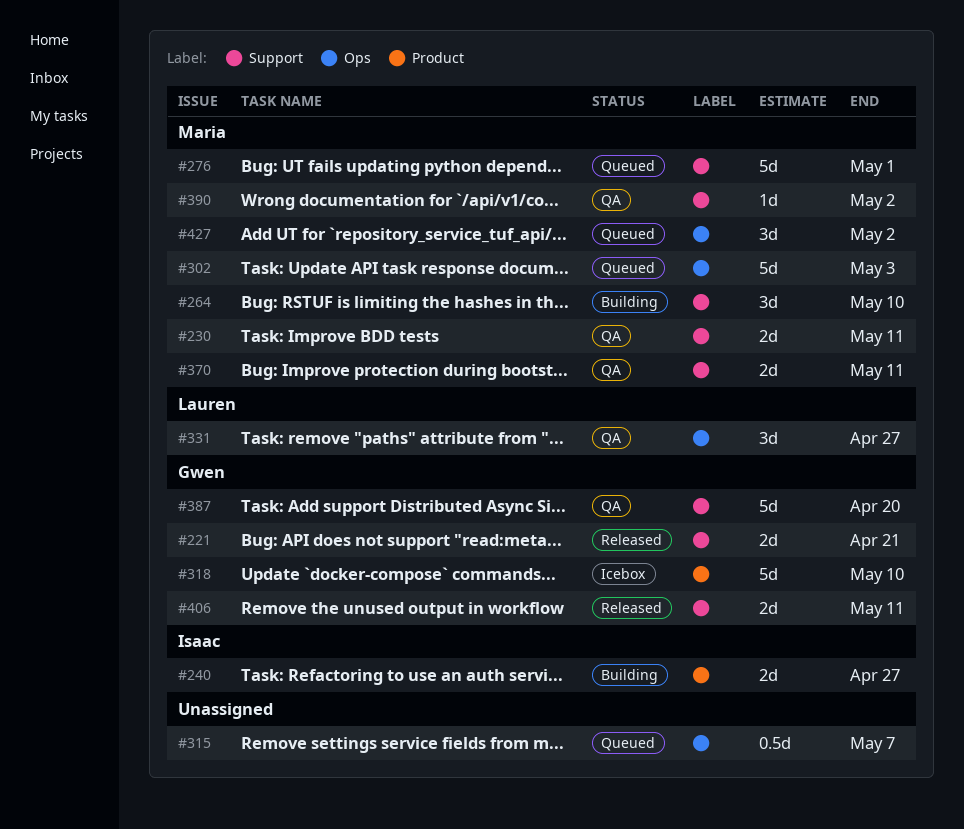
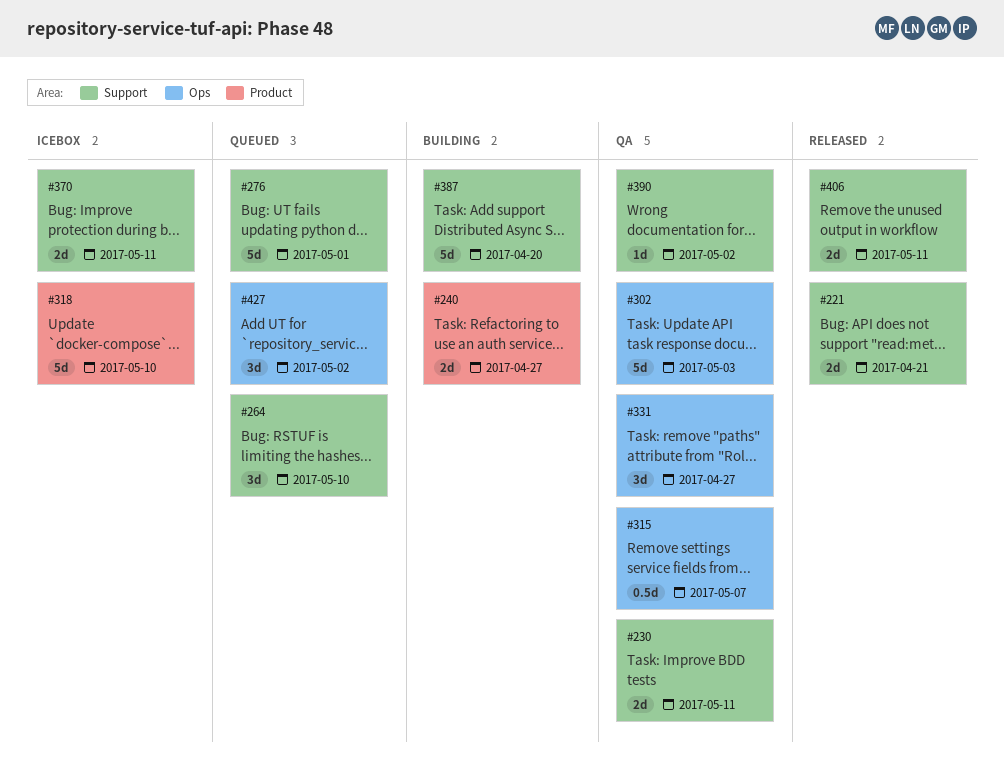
#264, status: Building -> Queued
#302, status: Queued -> QA
#315, status: Queued -> QA
#370, status: QA -> Icebox
#387, status: QA -> Building

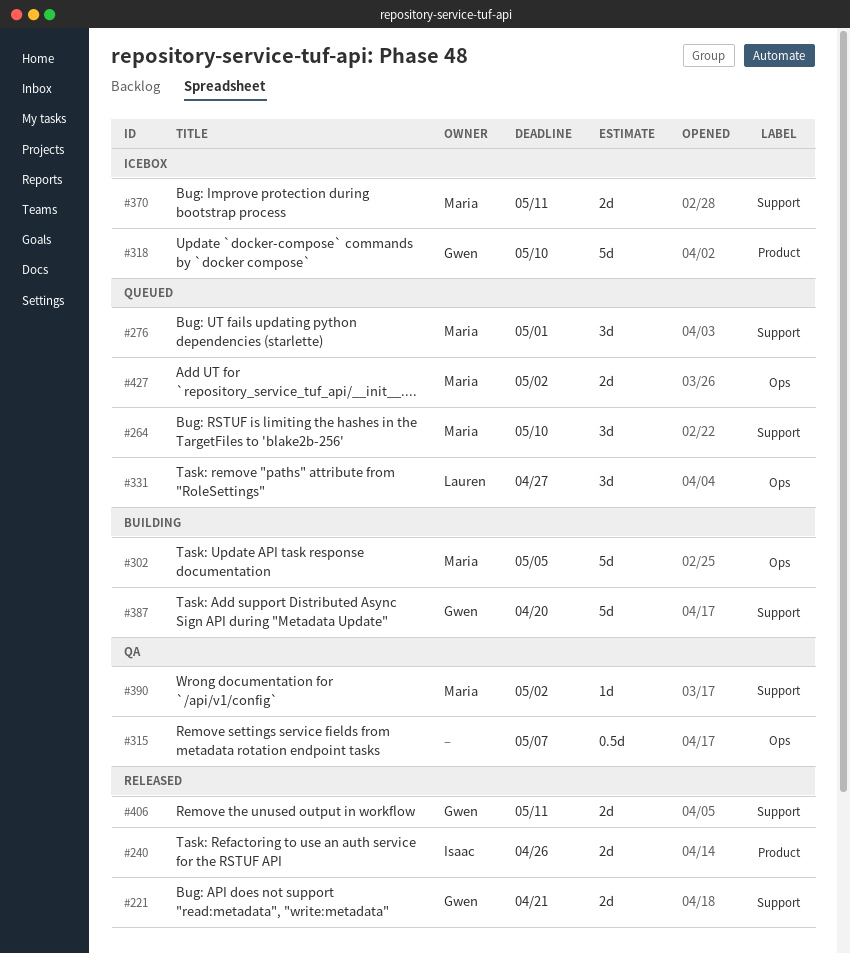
#230: present -> none
#240, status: Building -> Released
#240, due: Apr 27 -> Apr 26
#276, estimate: 5d -> 3d
#302, status: QA -> Building
#302, due: May 3 -> May 5
#331, status: QA -> Queued
#427, estimate: 3d -> 2d

